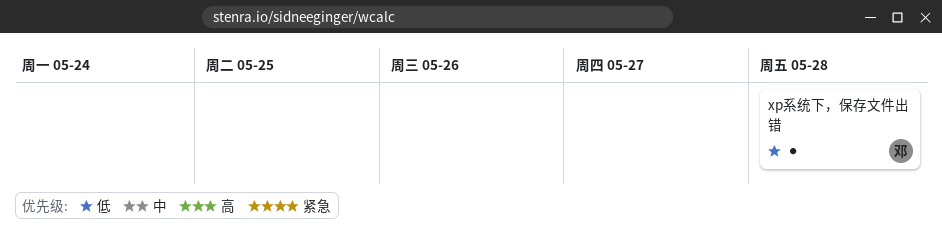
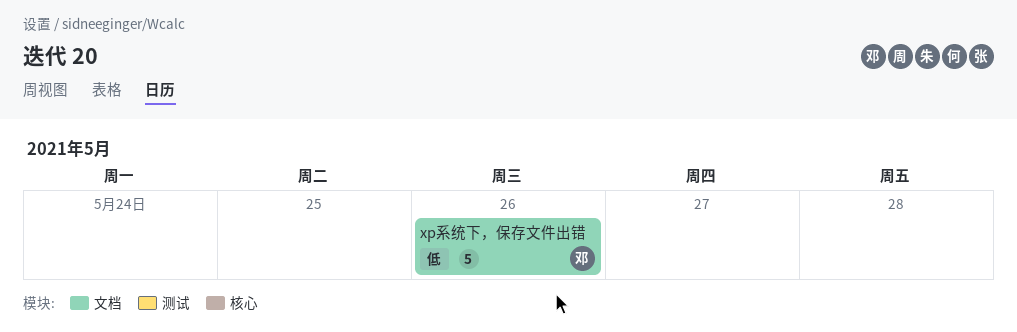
xp系统下，保存文件出错, estimate: 1 -> 5
xp系统下，保存文件出错, due: May 28 -> May 26

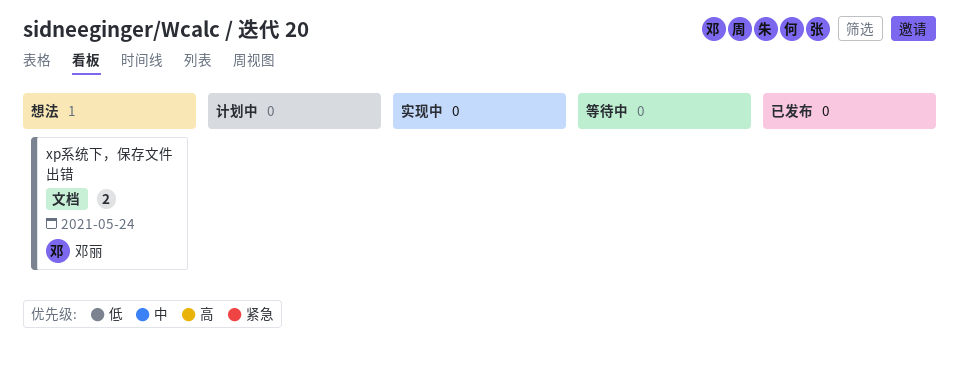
xp系统下，保存文件出错, estimate: 5 -> 2
xp系统下，保存文件出错, due: May 26 -> May 24

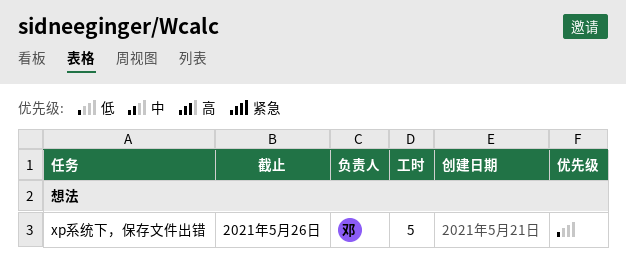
xp系统下，保存文件出错, estimate: 2 -> 5
xp系统下，保存文件出错, due: May 24 -> May 26

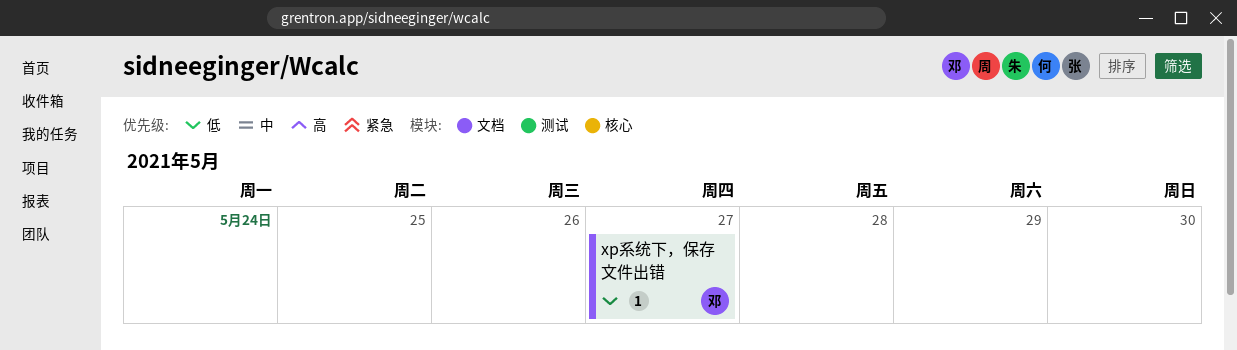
xp系统下，保存文件出错, estimate: 5 -> 1
xp系统下，保存文件出错, due: May 26 -> May 27

